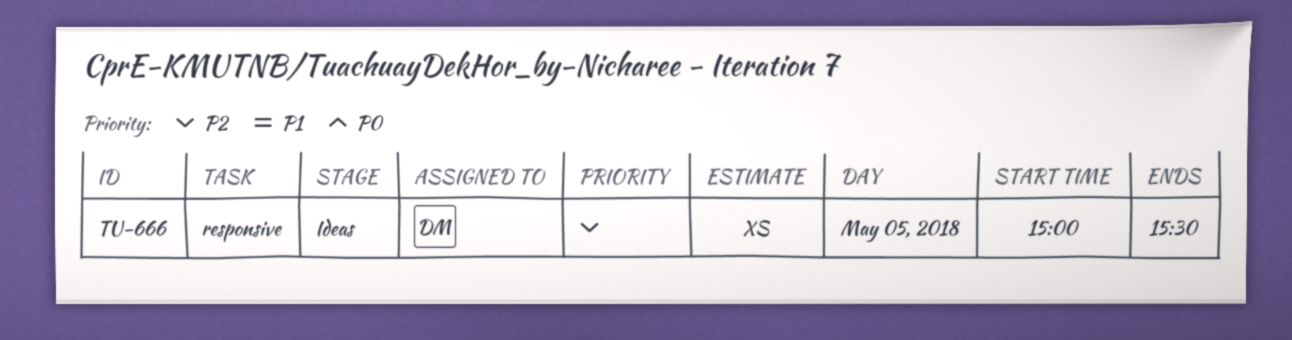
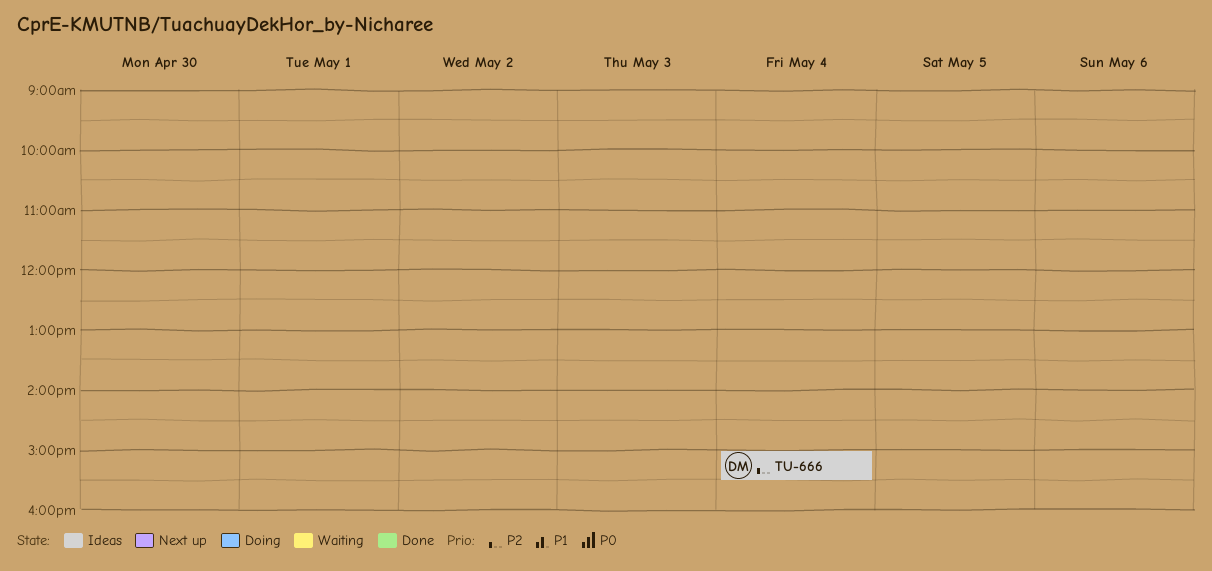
TU-666, day: May 5 -> May 4

